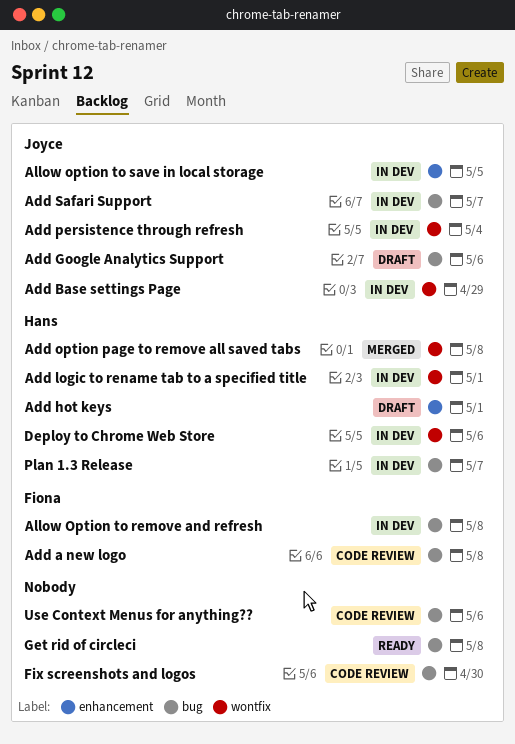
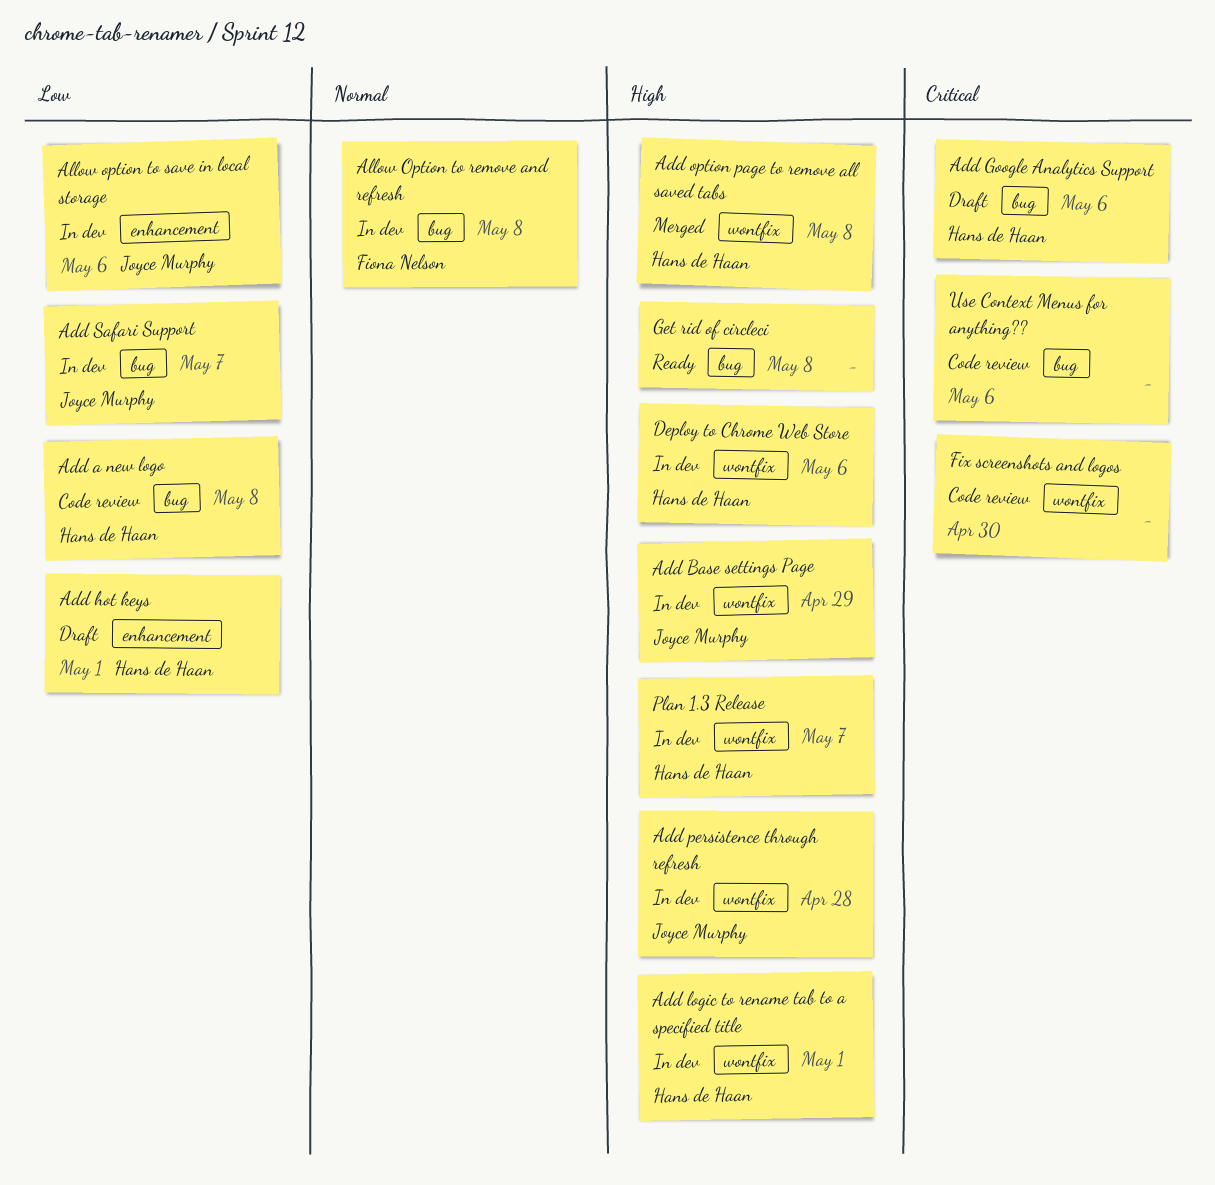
Add a new logo, owner: Fiona Nelson -> Hans de Haan
Add Google Analytics Support, owner: Joyce Murphy -> Hans de Haan
Add persistence through refresh, due: May 4 -> Apr 28
Allow option to save in local storage, due: May 5 -> May 6
Fix screenshots and logos, label: bug -> wontfix
Plan 1.3 Release, label: bug -> wontfix

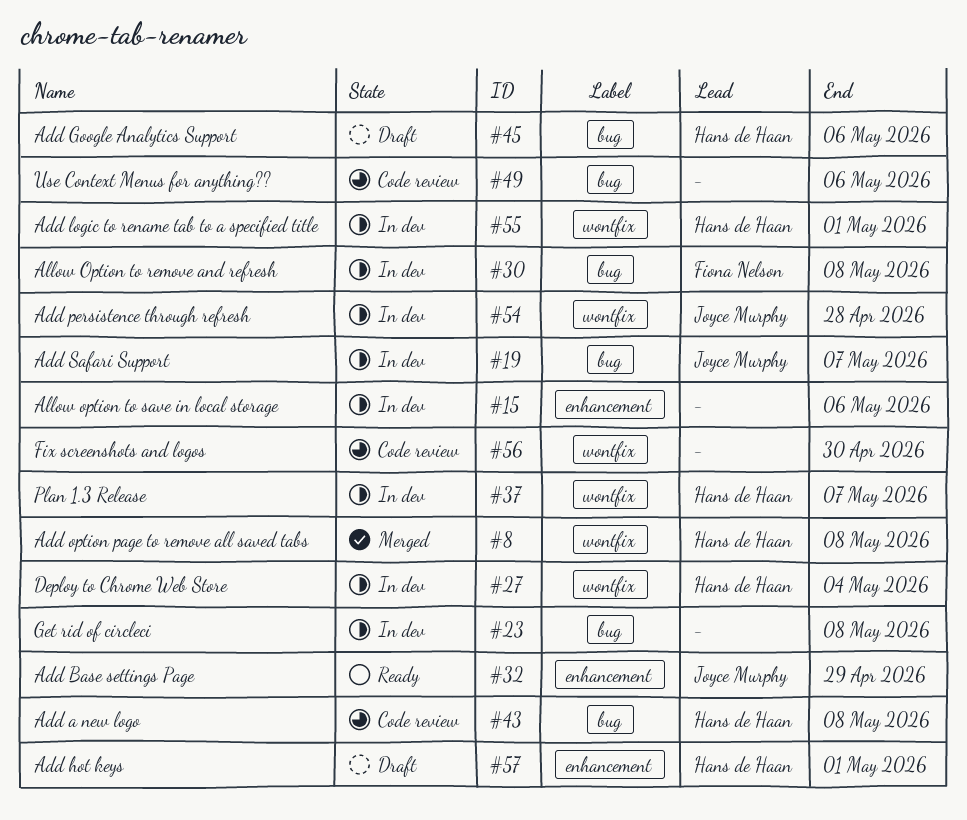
Add Base settings Page, status: In dev -> Ready
Add Base settings Page, label: wontfix -> enhancement
Allow option to save in local storage, owner: Joyce Murphy -> none
Deploy to Chrome Web Store, due: May 6 -> May 4
Get rid of circleci, status: Ready -> In dev

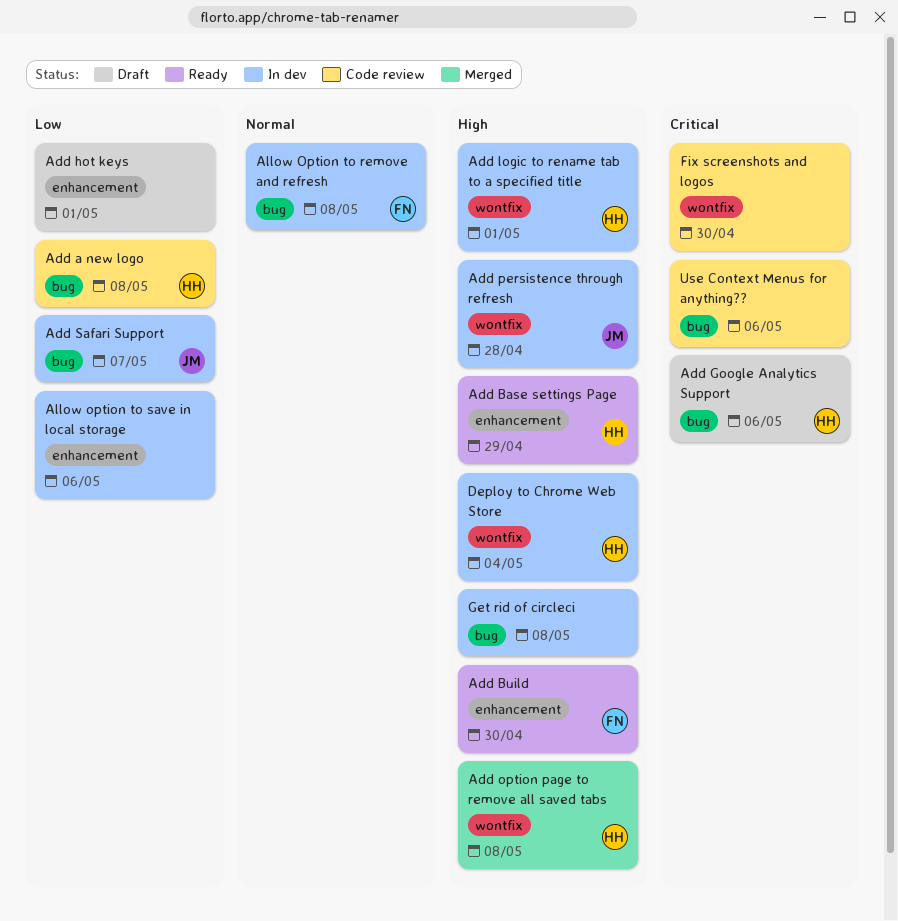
Add Base settings Page, owner: Joyce Murphy -> Hans de Haan
Add Build: none -> present
Add hot keys, owner: Hans de Haan -> none
Plan 1.3 Release: present -> none

